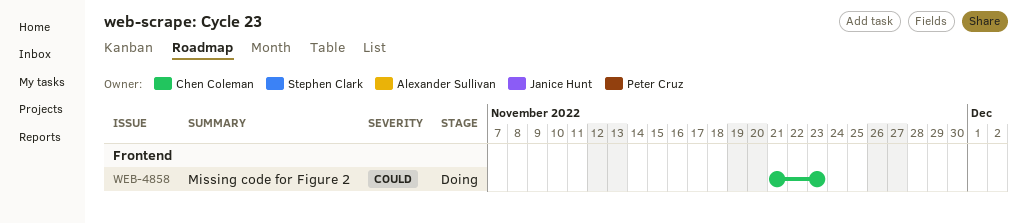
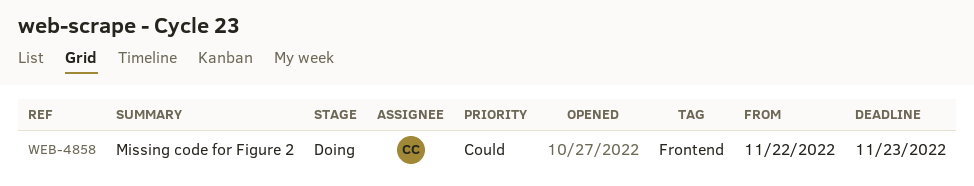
WEB-4858, start: Nov 21 -> Nov 22

